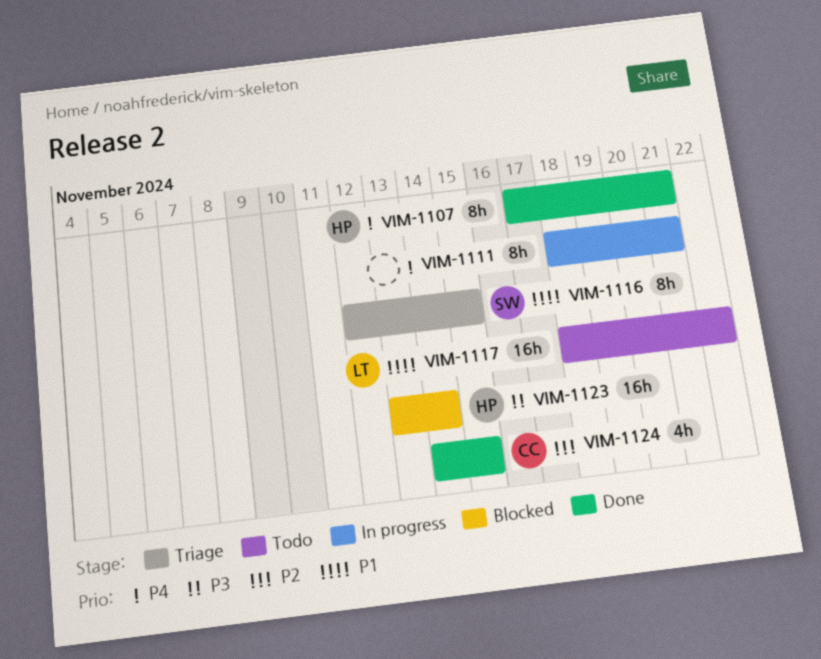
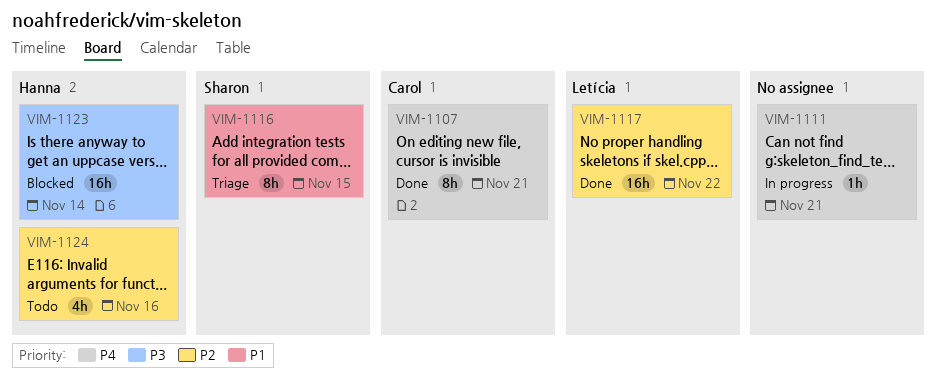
VIM-1107, owner: Hanna -> Carol
VIM-1111, estimate: 8h -> 1h
VIM-1117, status: Todo -> Done
VIM-1117, priority: P1 -> P2
VIM-1124, status: Done -> Todo
VIM-1124, owner: Carol -> Hanna
VIM-1124, due: Nov 15 -> Nov 16

